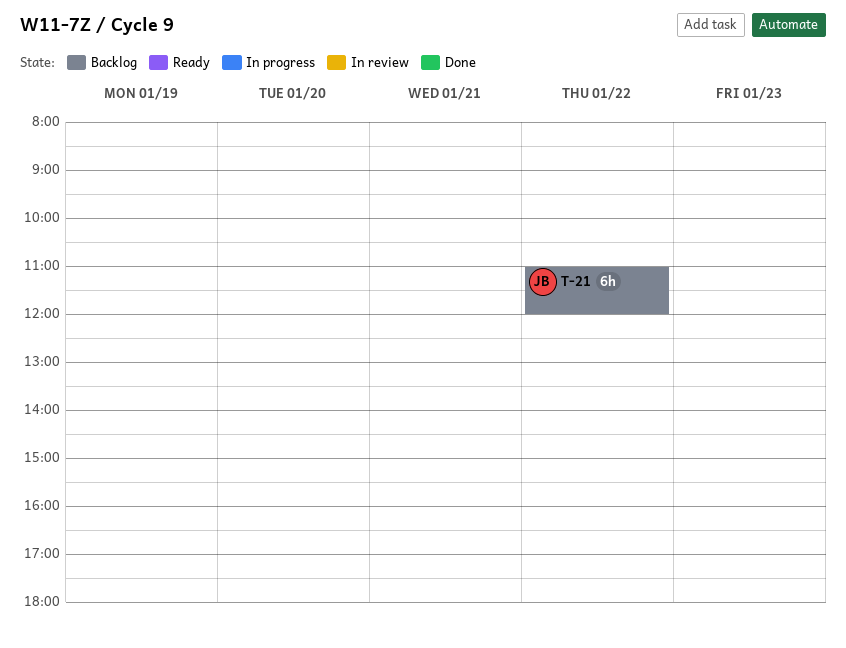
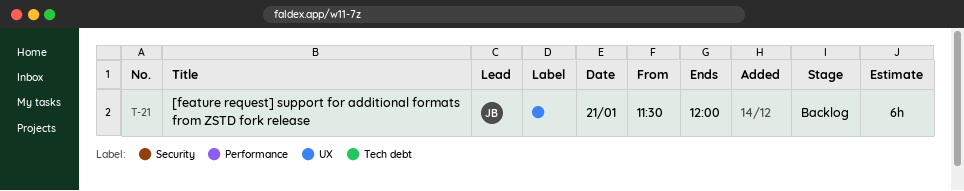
T-21, day: Jan 22 -> Jan 21
T-21, begins: 11:00 -> 11:30

